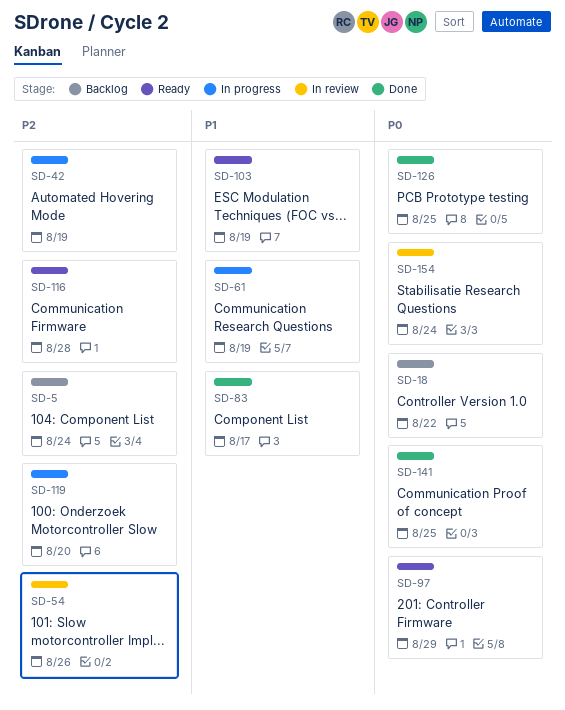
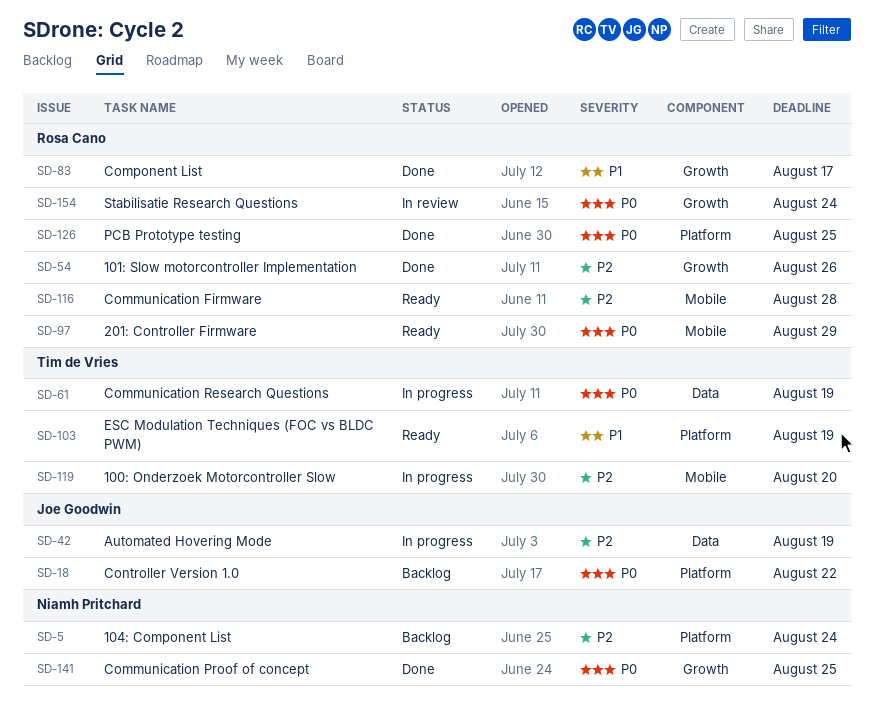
SD-54, status: In review -> Done
SD-61, priority: P1 -> P0

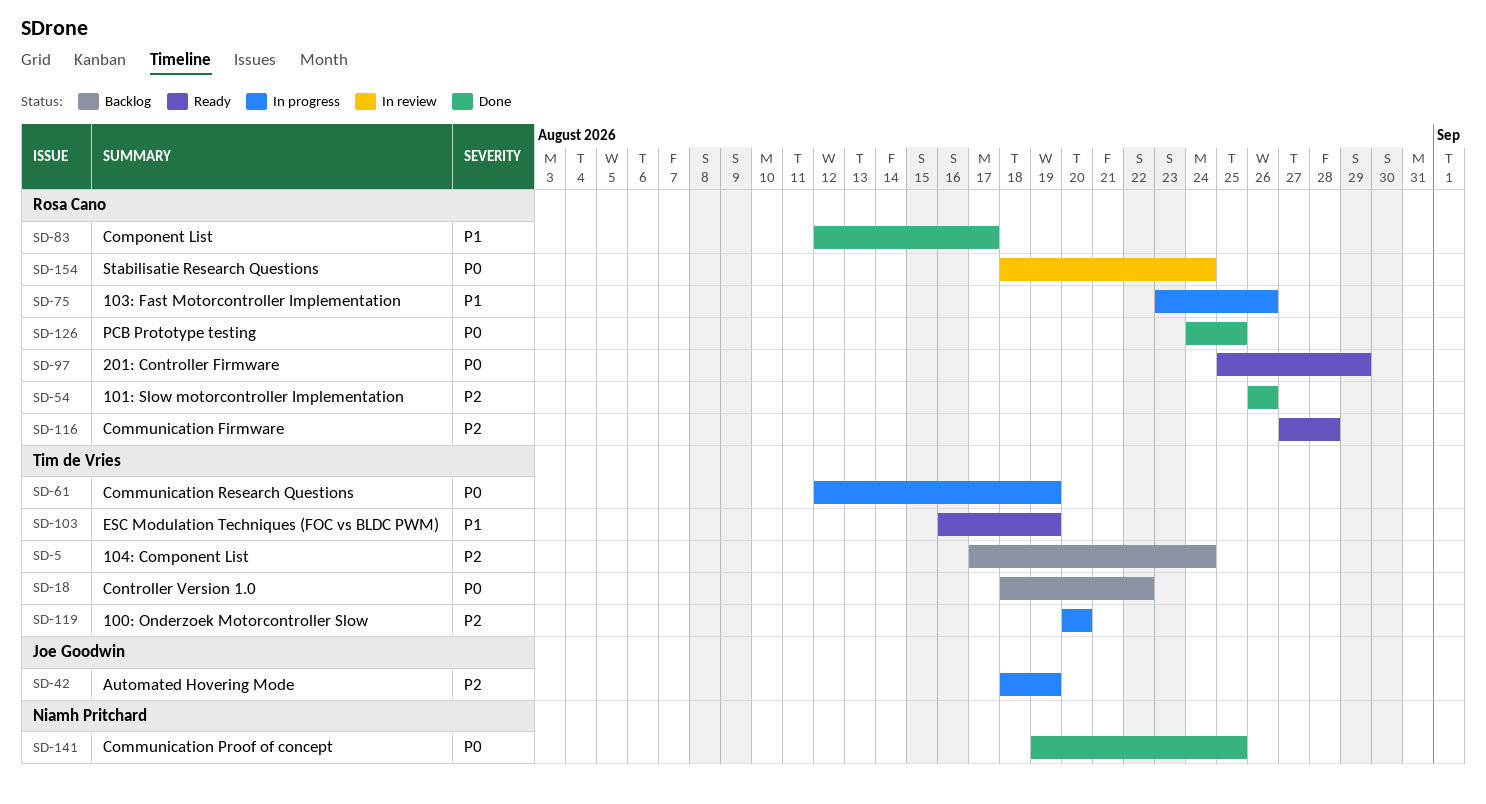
SD-5, owner: Niamh Pritchard -> Tim de Vries
SD-18, owner: Joe Goodwin -> Tim de Vries
SD-75: none -> present

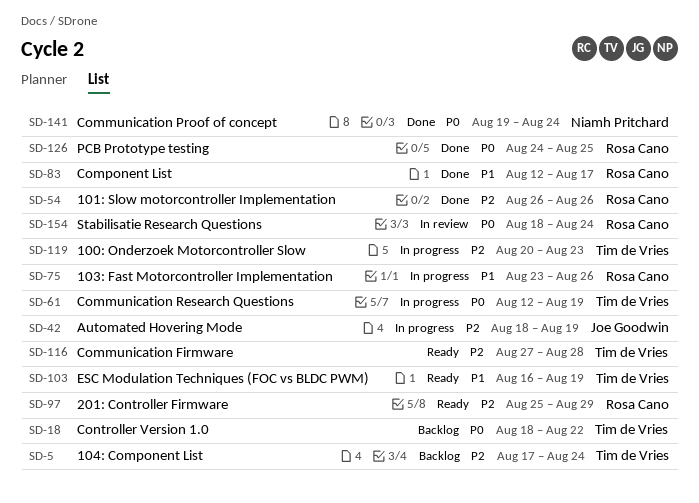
SD-97, priority: P0 -> P2
SD-116, owner: Rosa Cano -> Tim de Vries
SD-119, due: Aug 20 -> Aug 23
SD-141, due: Aug 25 -> Aug 24

